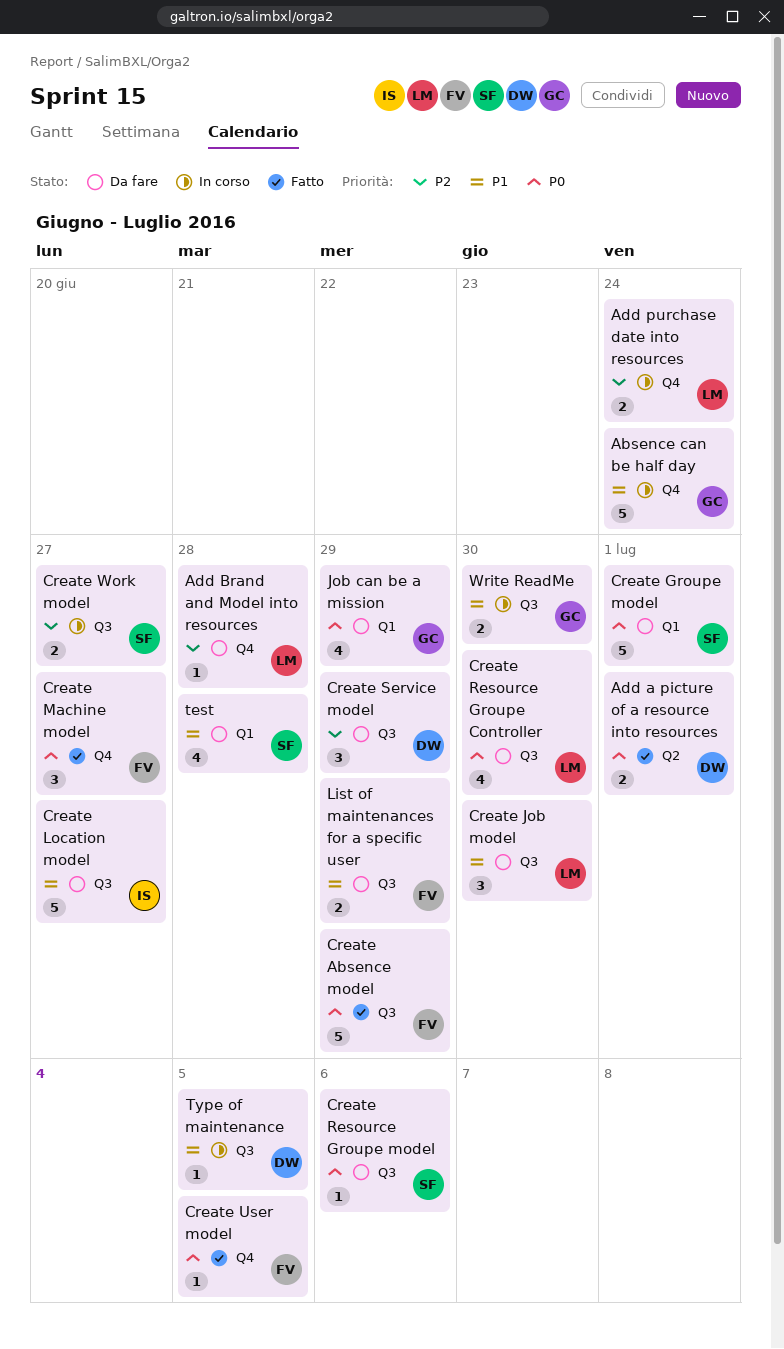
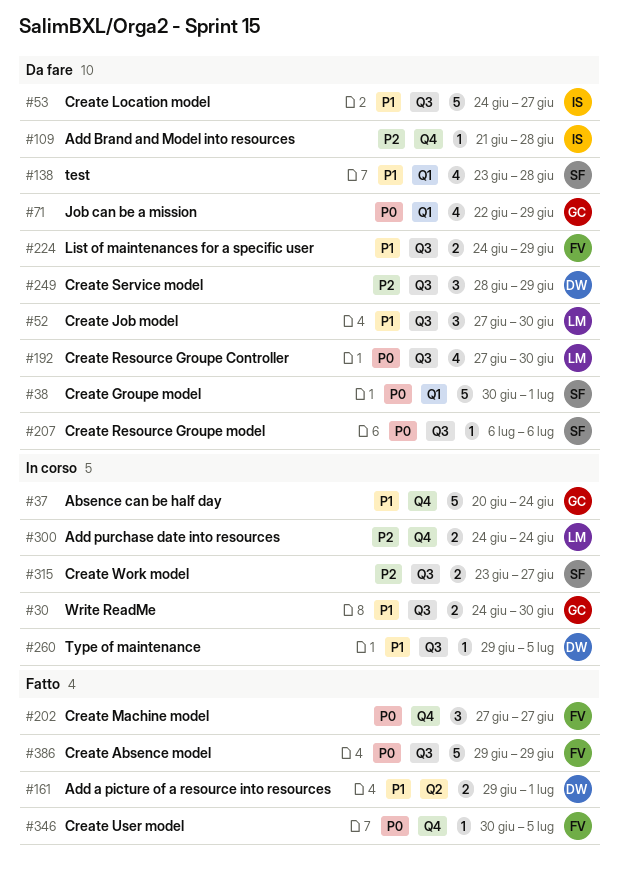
Add a picture of a resource into resources, priority: P0 -> P1
Add Brand and Model into resources, owner: LM -> IS

